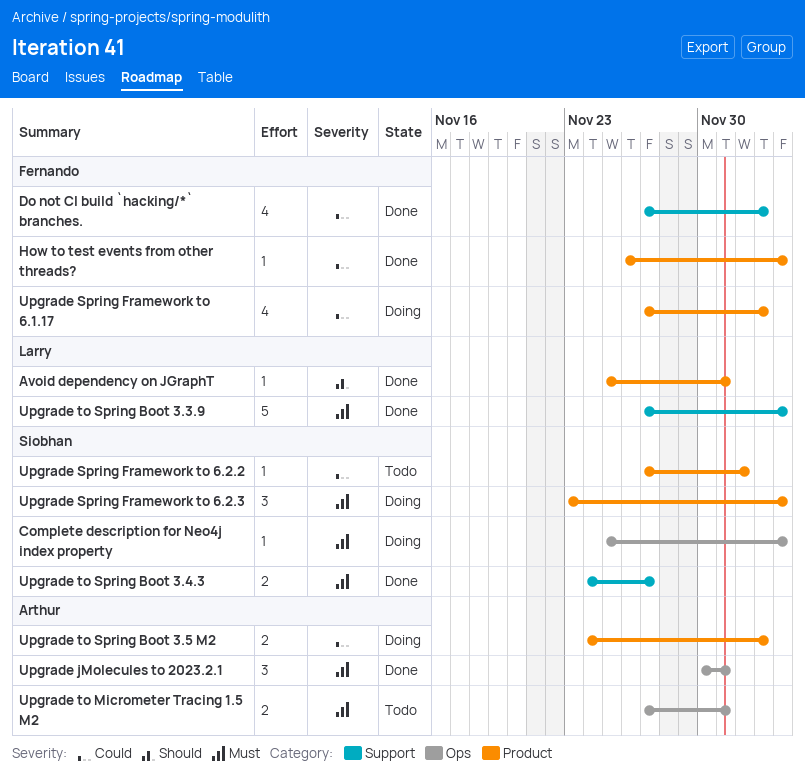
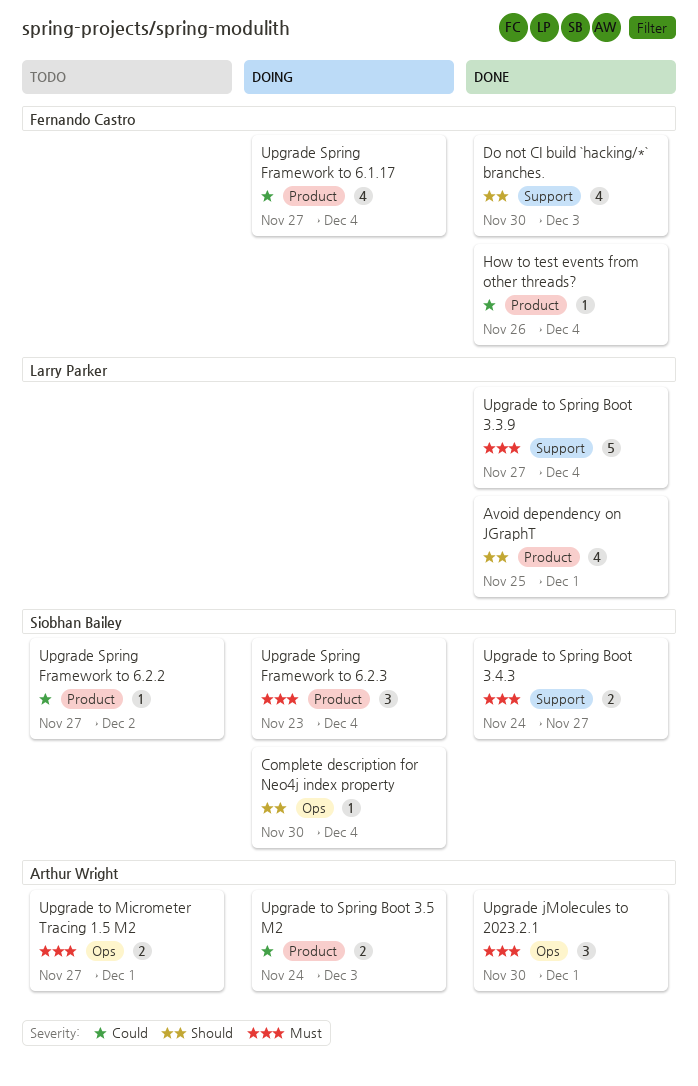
Avoid dependency on JGraphT, estimate: 1 -> 4
Complete description for Neo4j index property, priority: Must -> Should
Complete description for Neo4j index property, start: Nov 25 -> Nov 30
Do not CI build `hacking/*` branches., priority: Could -> Should
Do not CI build `hacking/*` branches., start: Nov 27 -> Nov 30
Upgrade Spring Framework to 6.1.17, due: Dec 3 -> Dec 4

